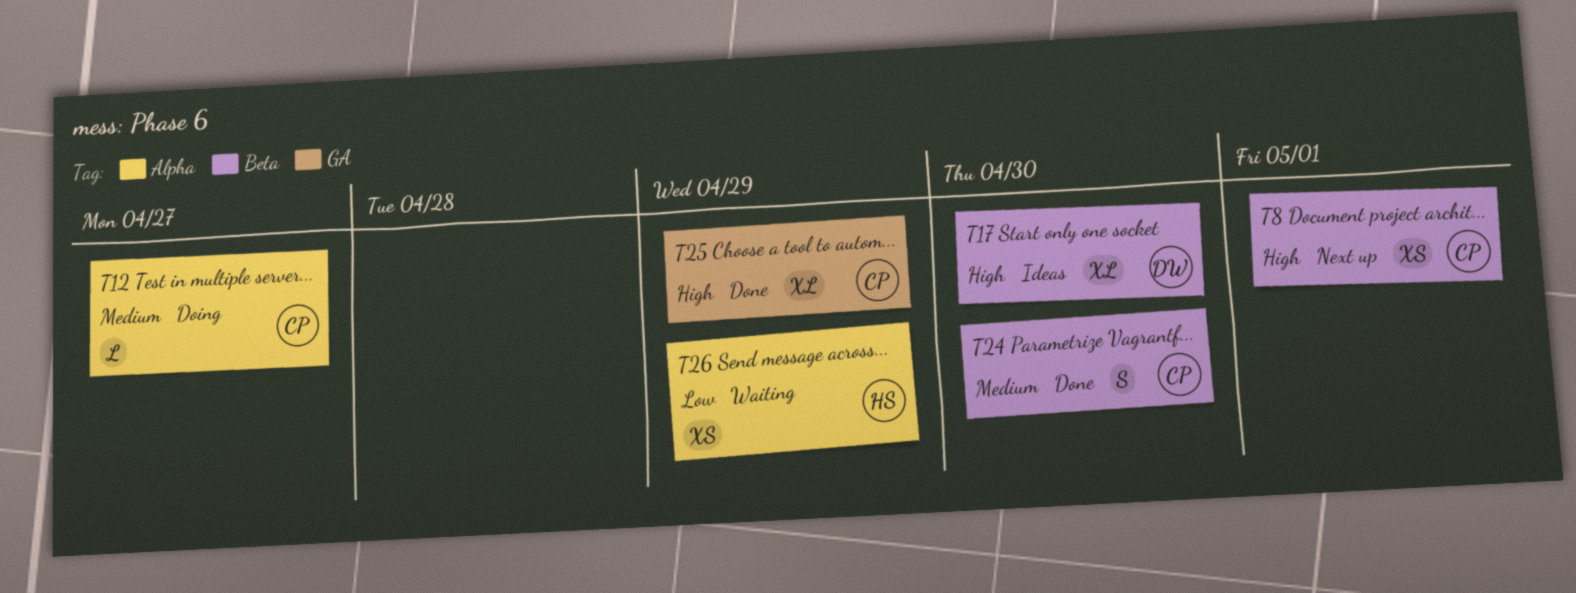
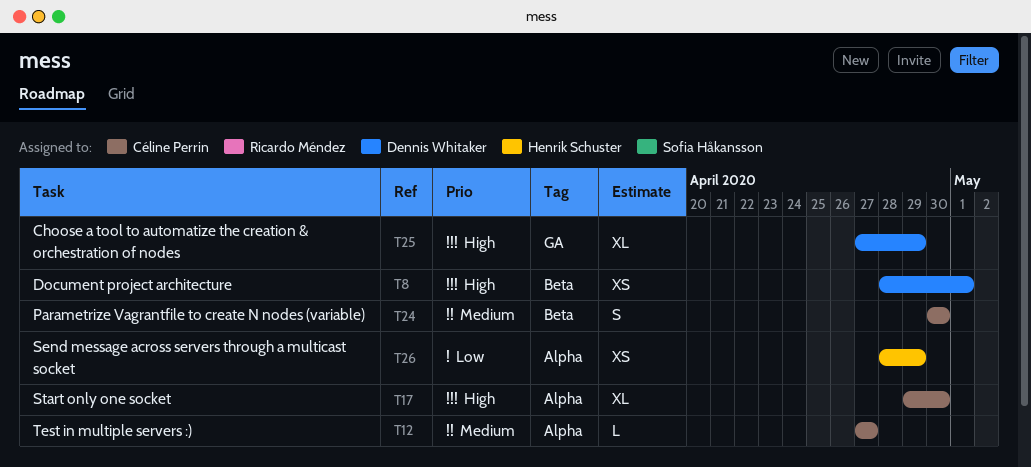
T8, owner: Céline Perrin -> Dennis Whitaker
T17, owner: Dennis Whitaker -> Céline Perrin
T17, label: Beta -> Alpha
T25, owner: Céline Perrin -> Dennis Whitaker

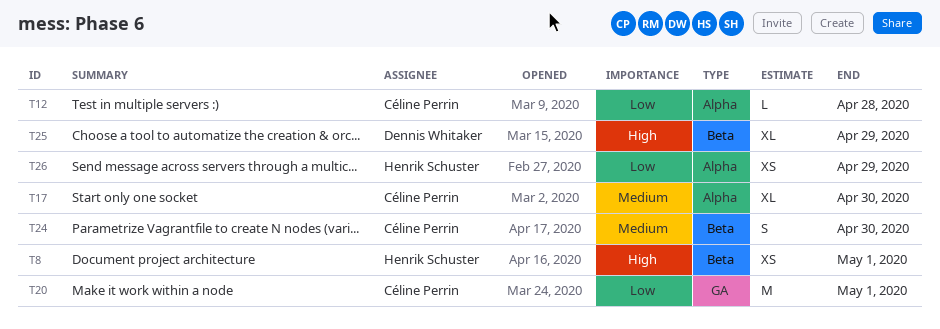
T8, owner: Dennis Whitaker -> Henrik Schuster
T12, priority: Medium -> Low
T12, due: Apr 27 -> Apr 28
T17, priority: High -> Medium
T20: none -> present
T25, label: GA -> Beta

